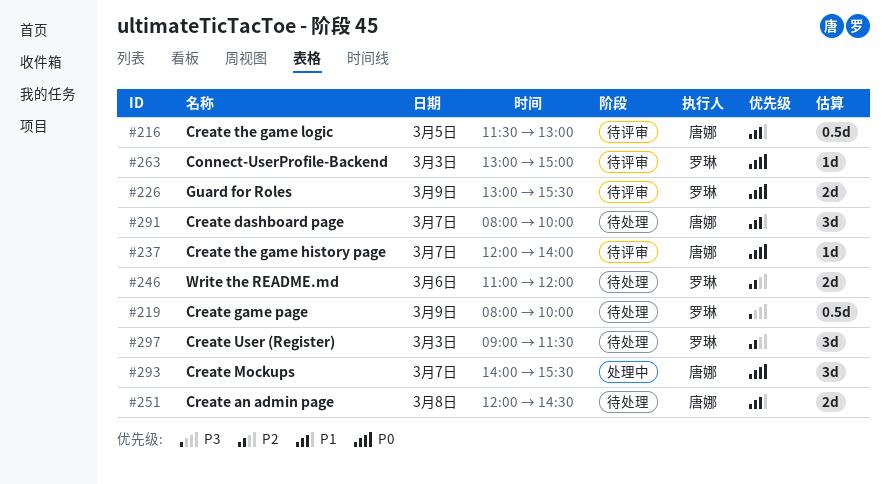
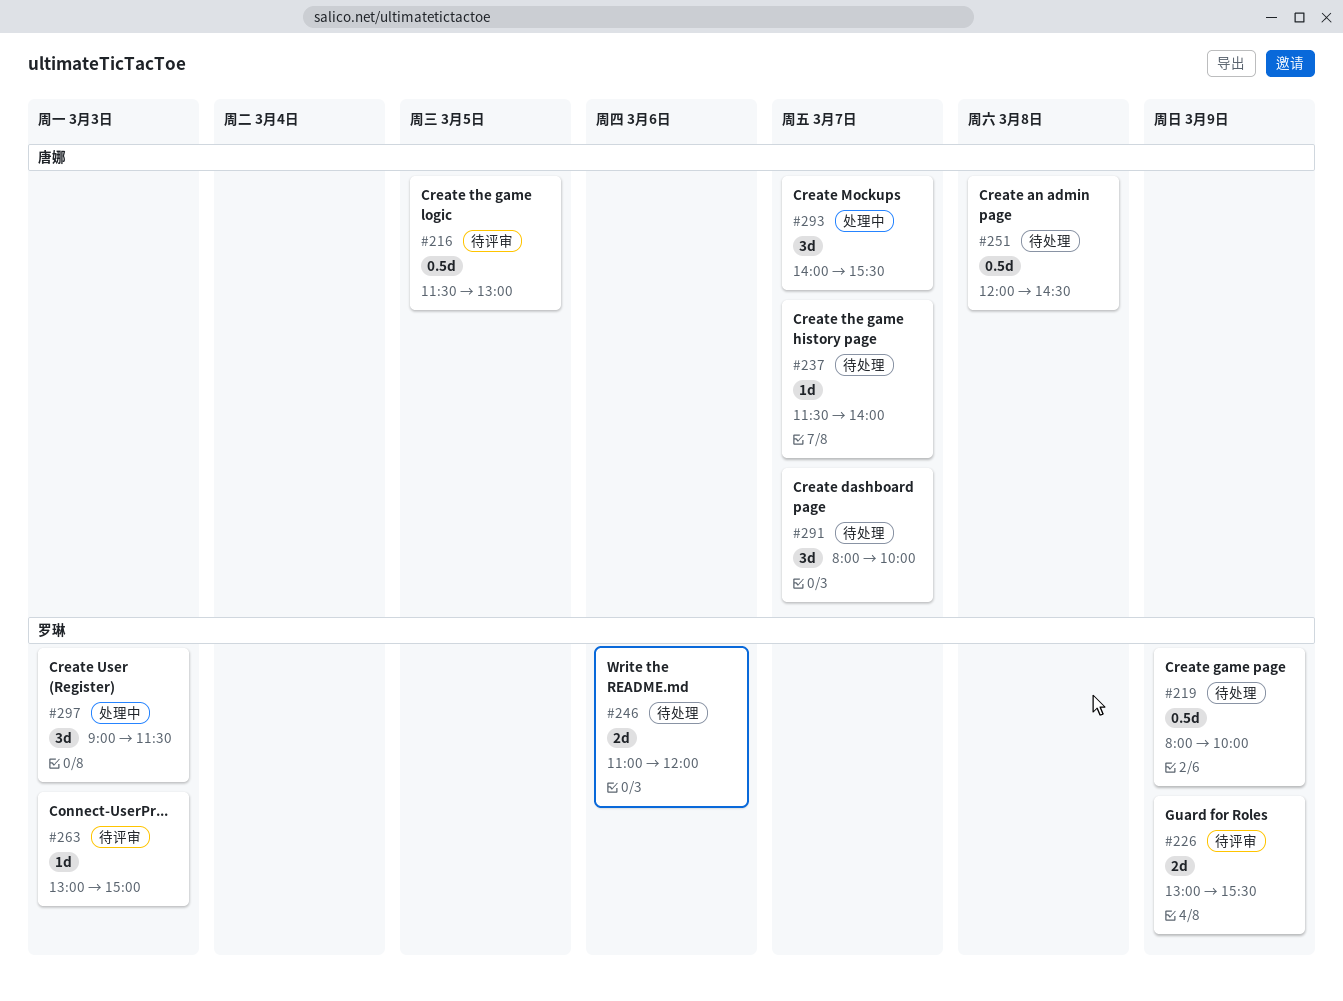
#237, status: 待评审 -> 待处理
#237, begins: 12:00 -> 11:30
#251, estimate: 2d -> 0.5d
#297, status: 待处理 -> 处理中

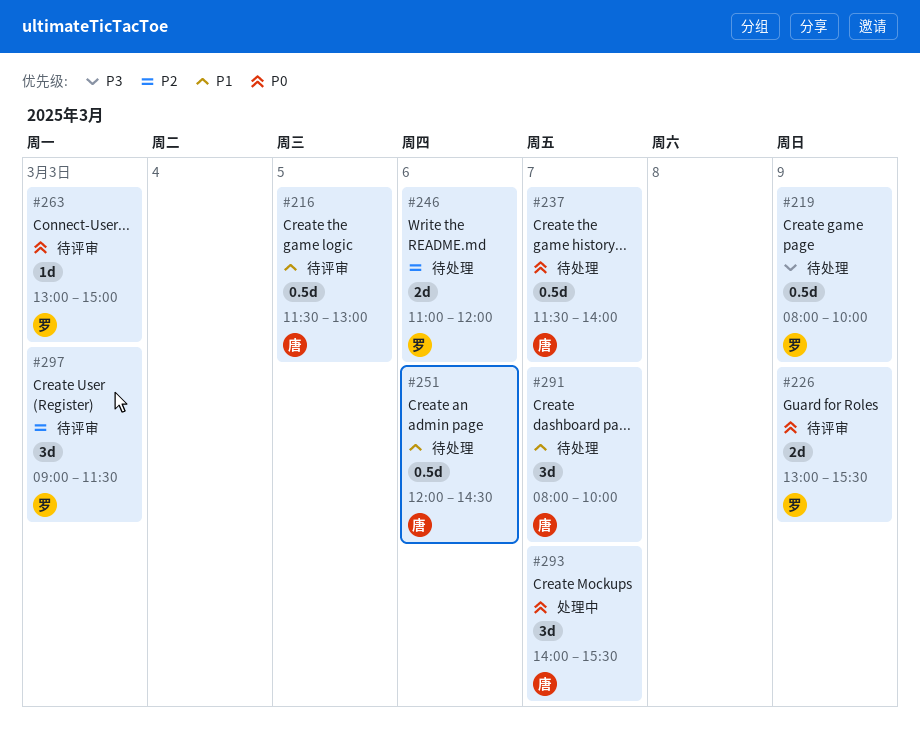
#237, estimate: 1d -> 0.5d
#251, day: Mar 8 -> Mar 6
#297, status: 处理中 -> 待评审

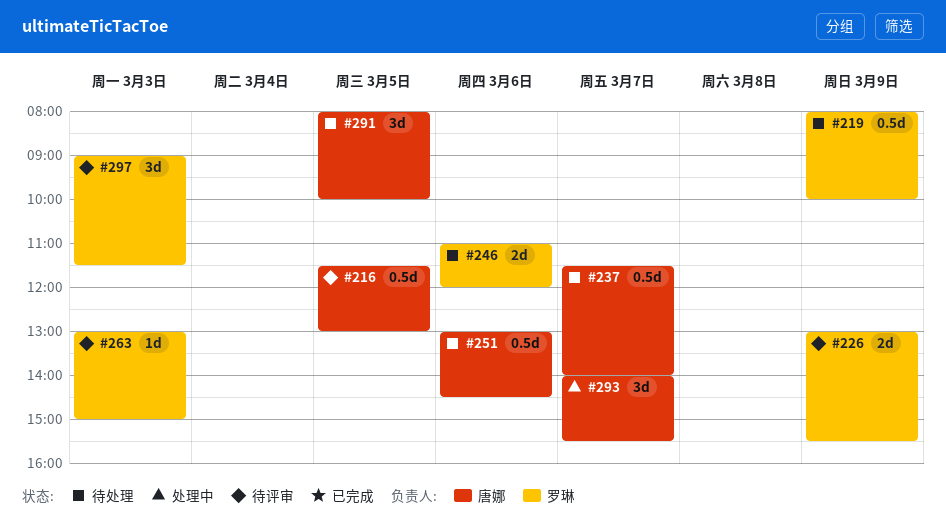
#251, begins: 12:00 -> 13:00
#291, day: Mar 7 -> Mar 5

